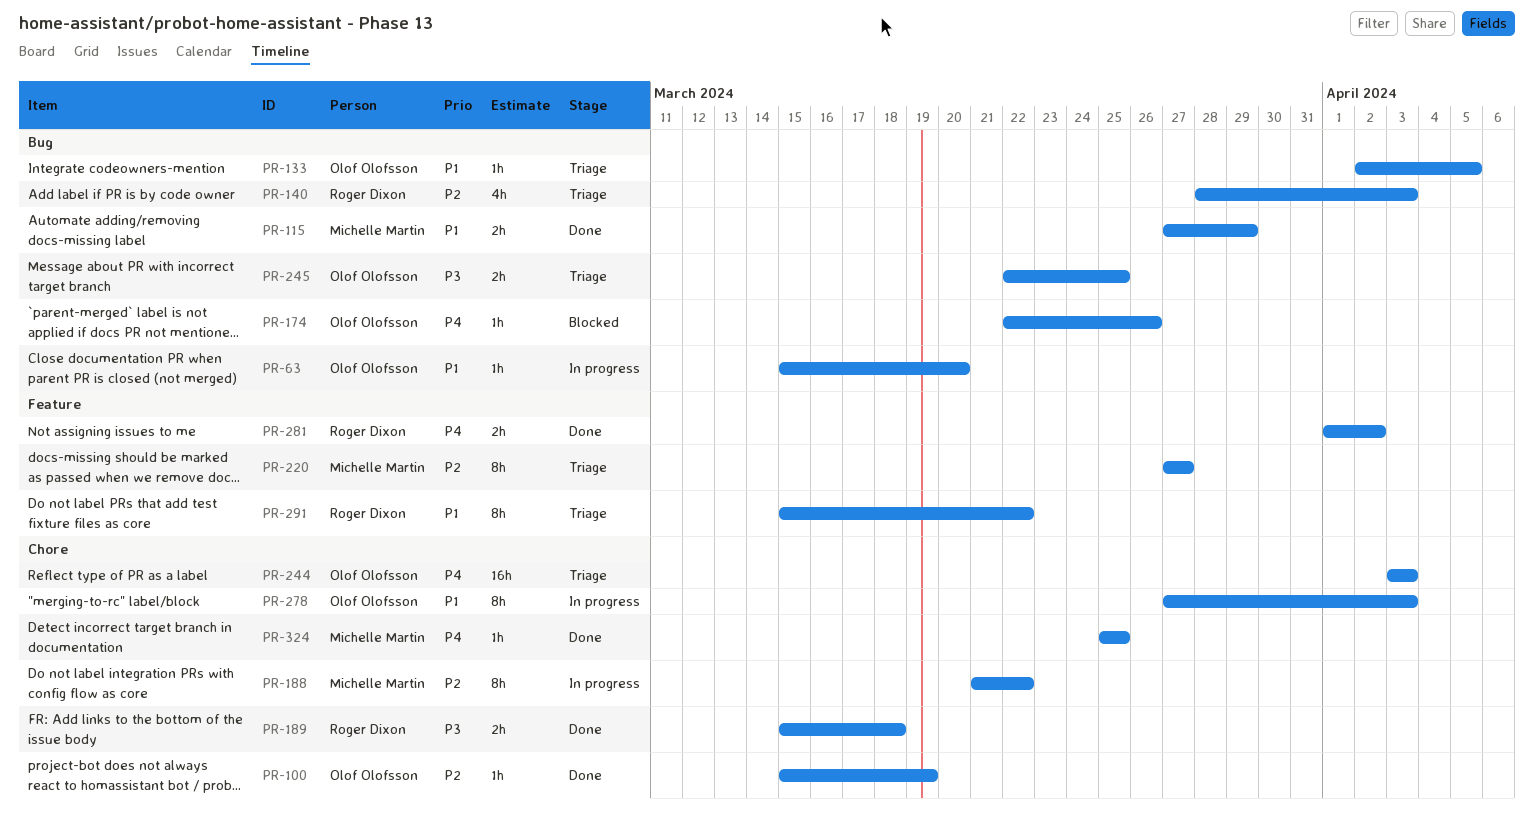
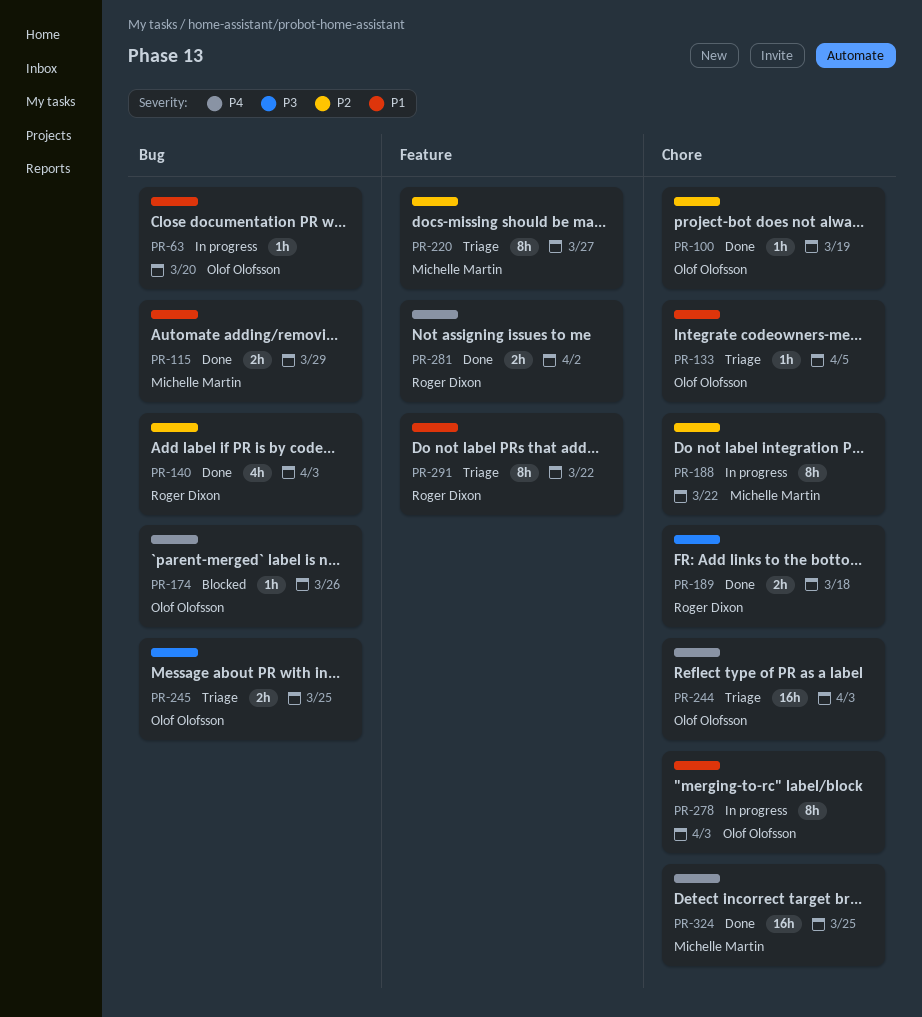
PR-133, label: Bug -> Chore
PR-140, status: Triage -> Done
PR-324, estimate: 1h -> 16h

